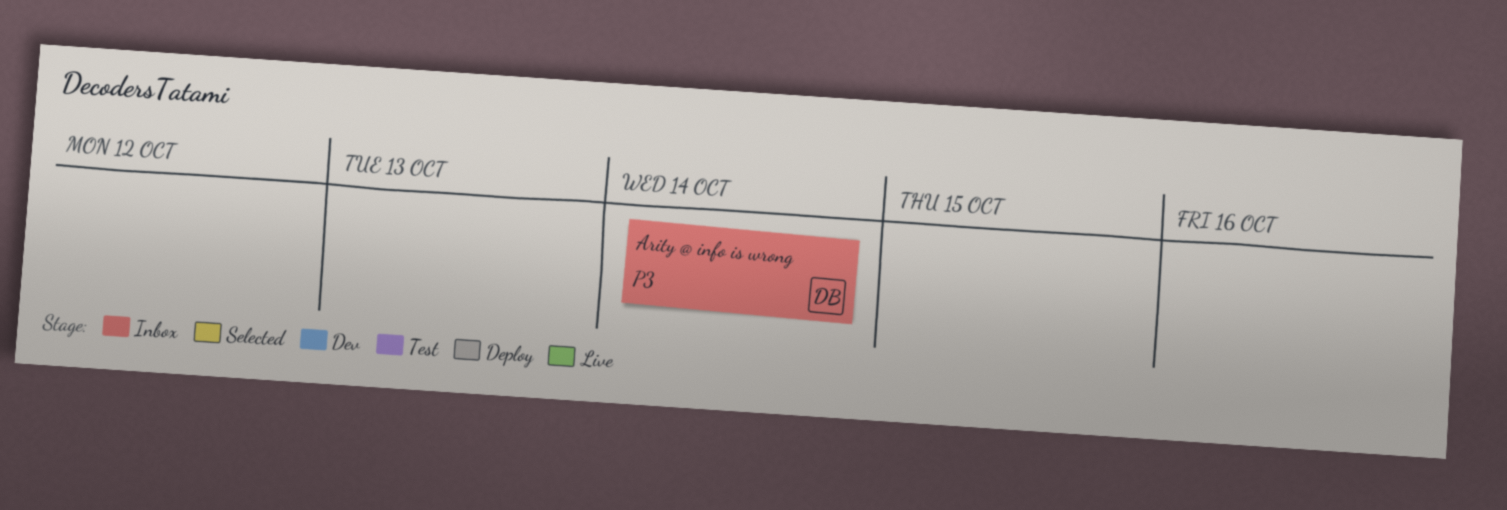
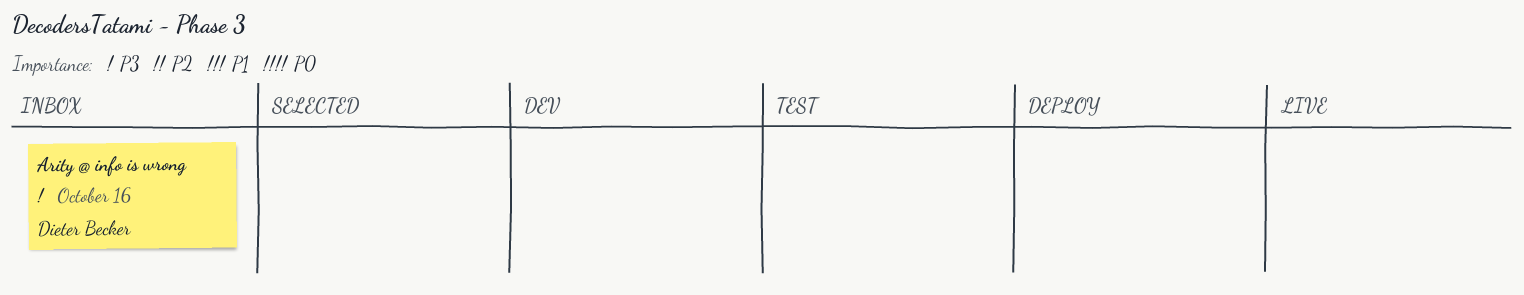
Arity @ info is wrong, due: Oct 14 -> Oct 16

